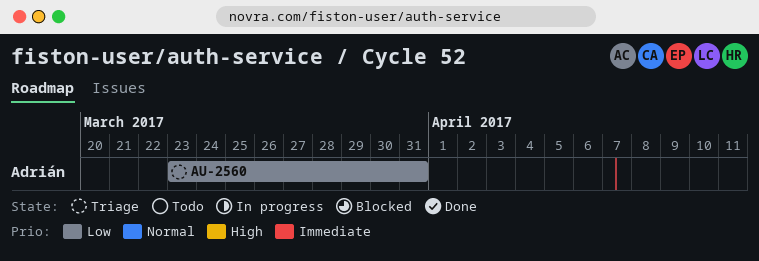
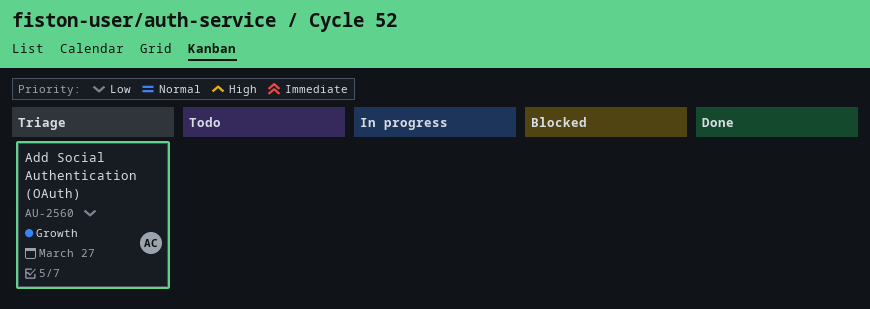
AU-2560, due: Mar 31 -> Mar 27

